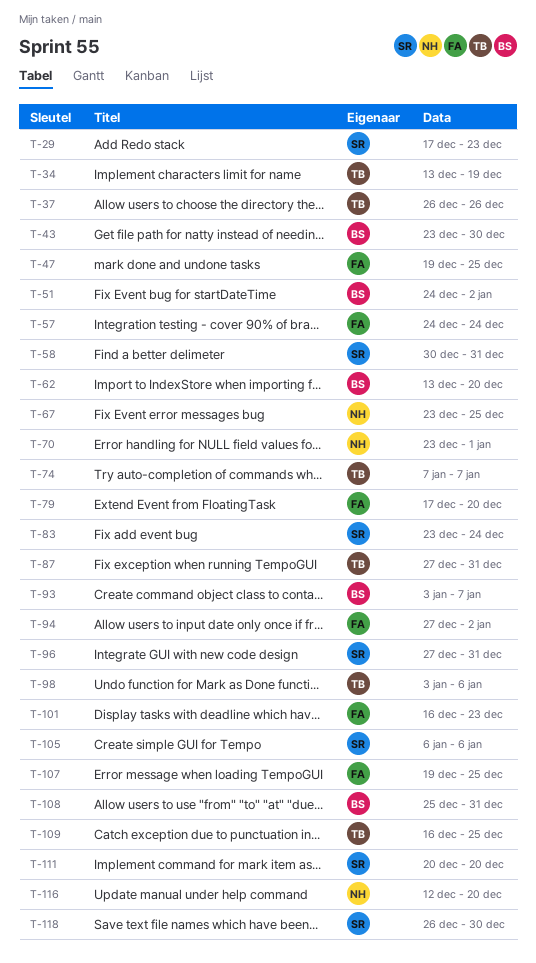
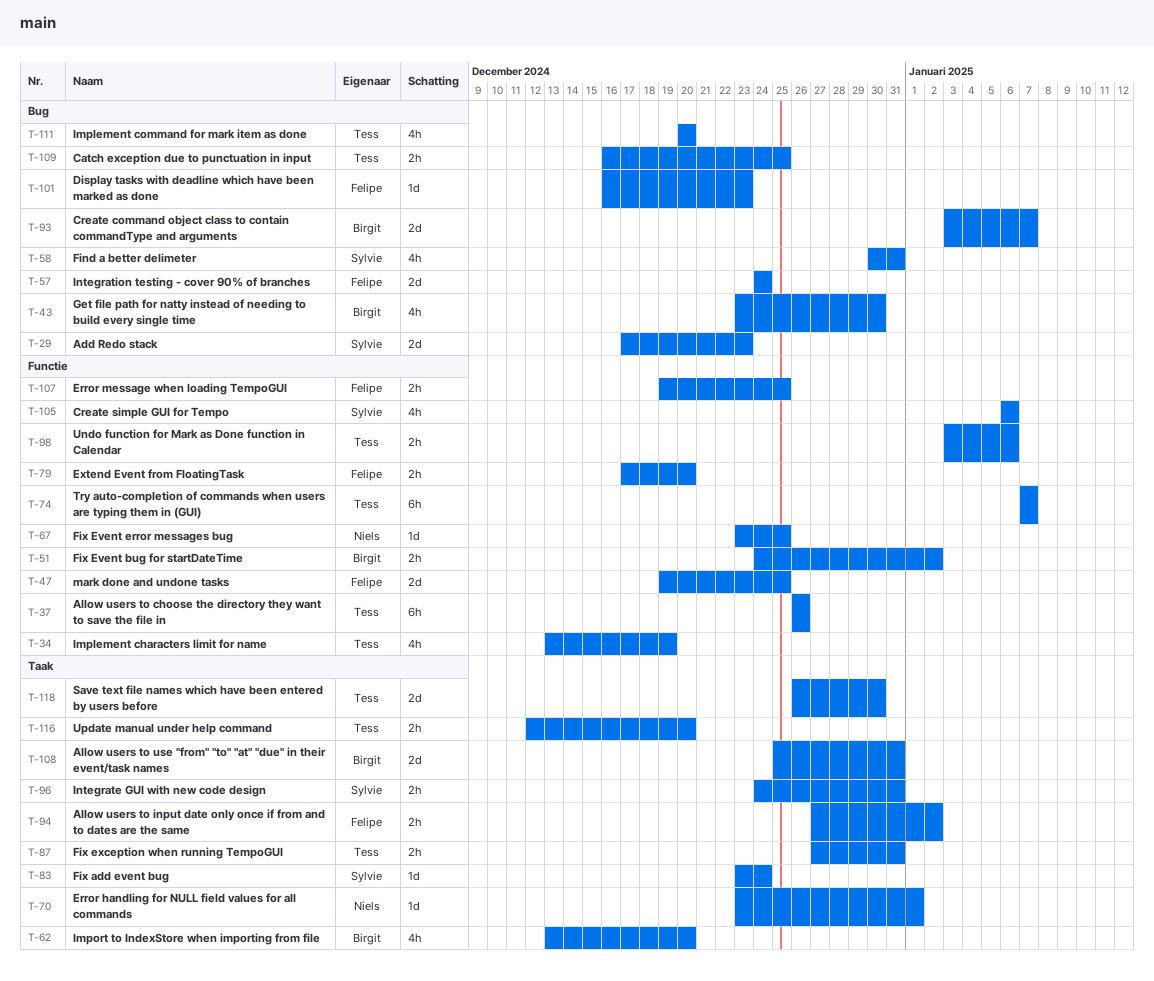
T-96, start: Dec 27 -> Dec 24
T-111, owner: Sylvie -> Tess
T-116, owner: Niels -> Tess
T-118, owner: Sylvie -> Tess

